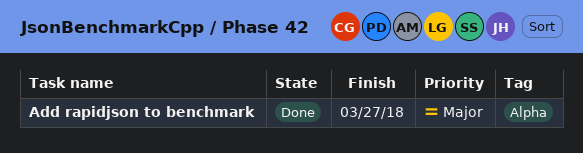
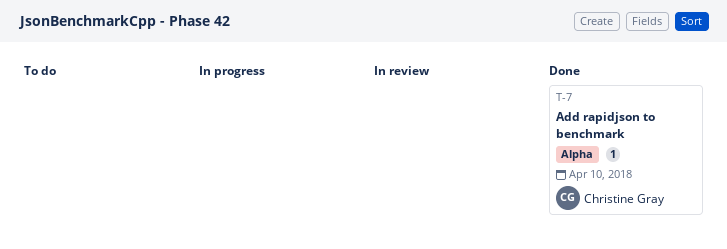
Add rapidjson to benchmark, due: Mar 27 -> Apr 10

